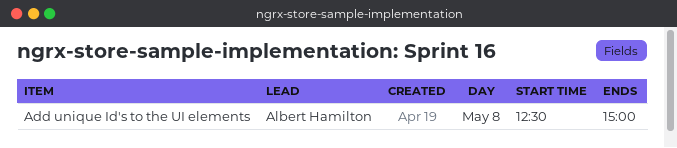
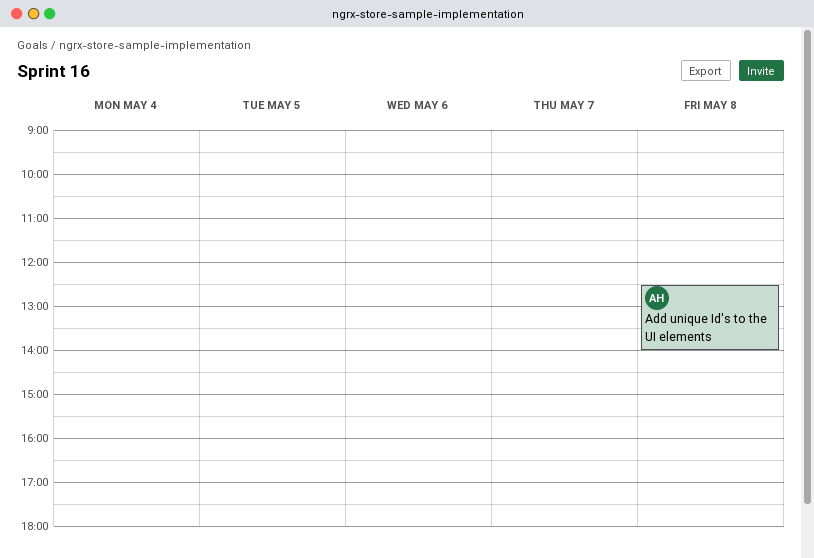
Add unique Id's to the UI elements, ends: 15:00 -> 14:00

